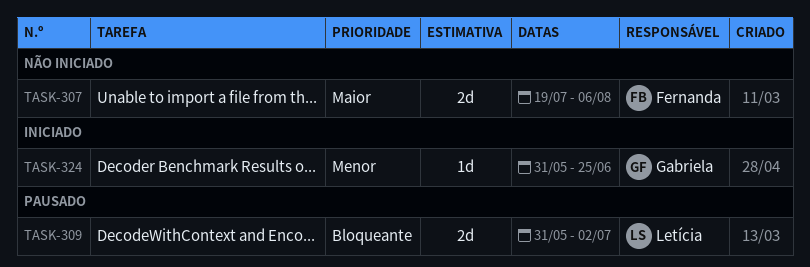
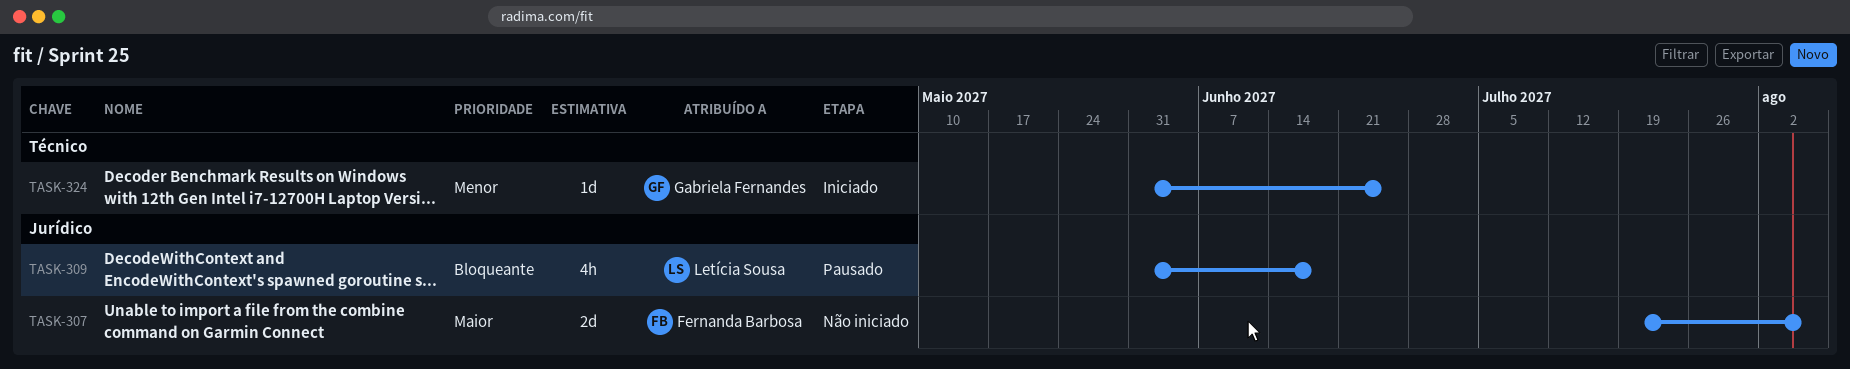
TASK-309, estimate: 2d -> 4h
TASK-309, due: Jul 2 -> Jun 18

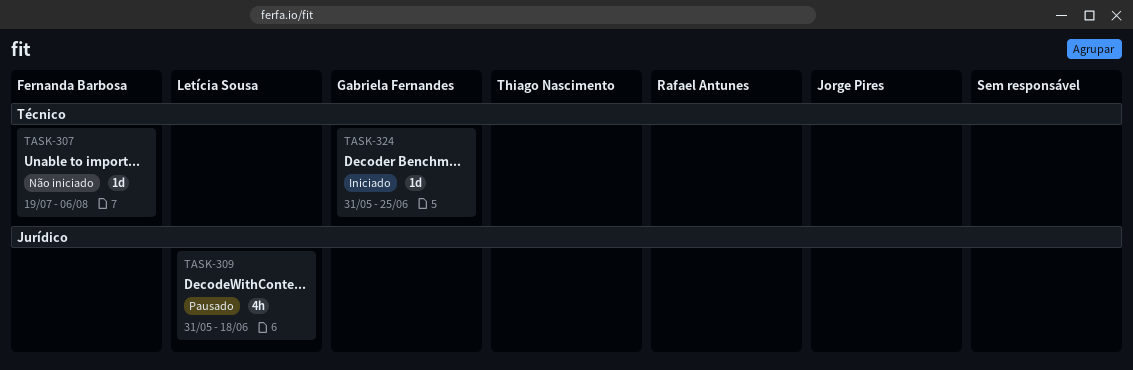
TASK-307, label: Jurídico -> Técnico
TASK-307, estimate: 2d -> 1d

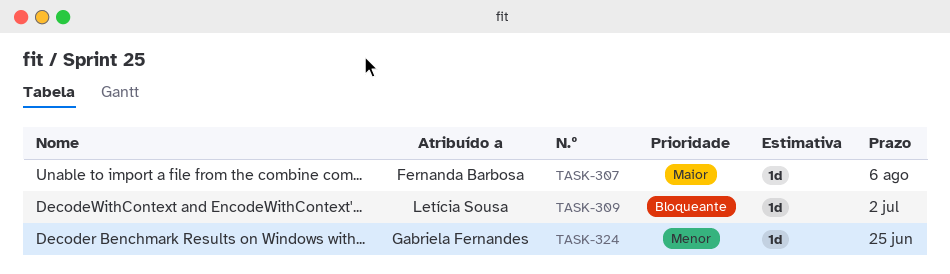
TASK-309, estimate: 4h -> 1d
TASK-309, due: Jun 18 -> Jul 2

